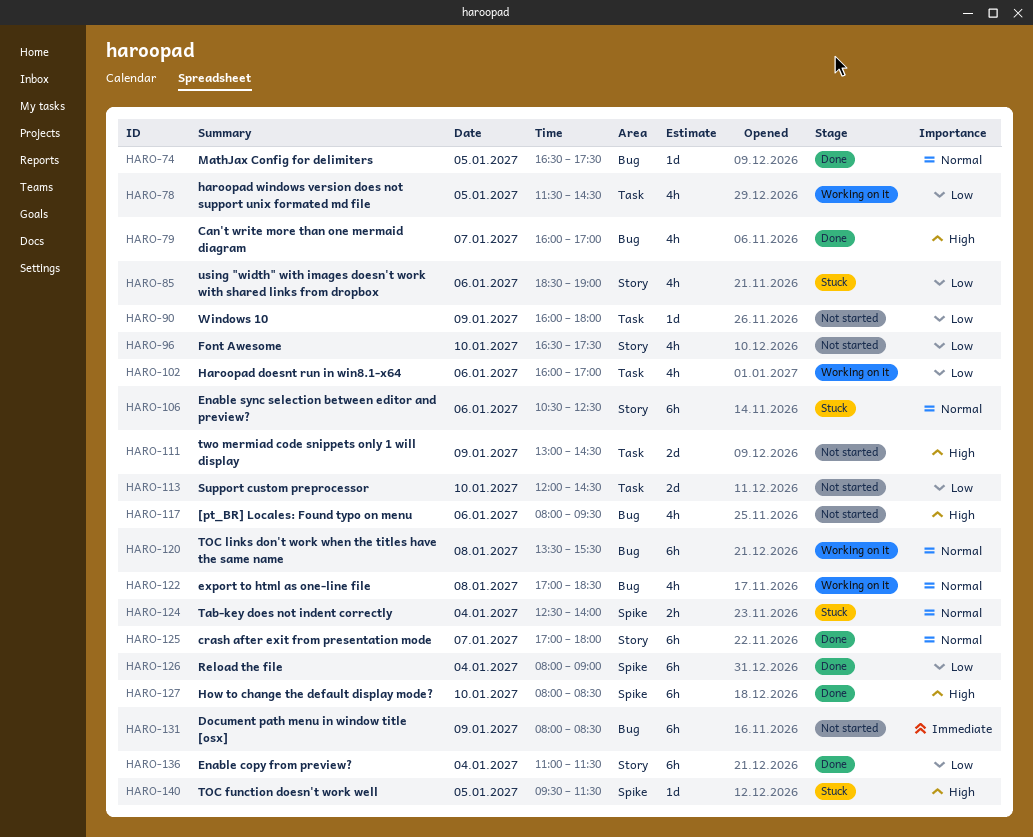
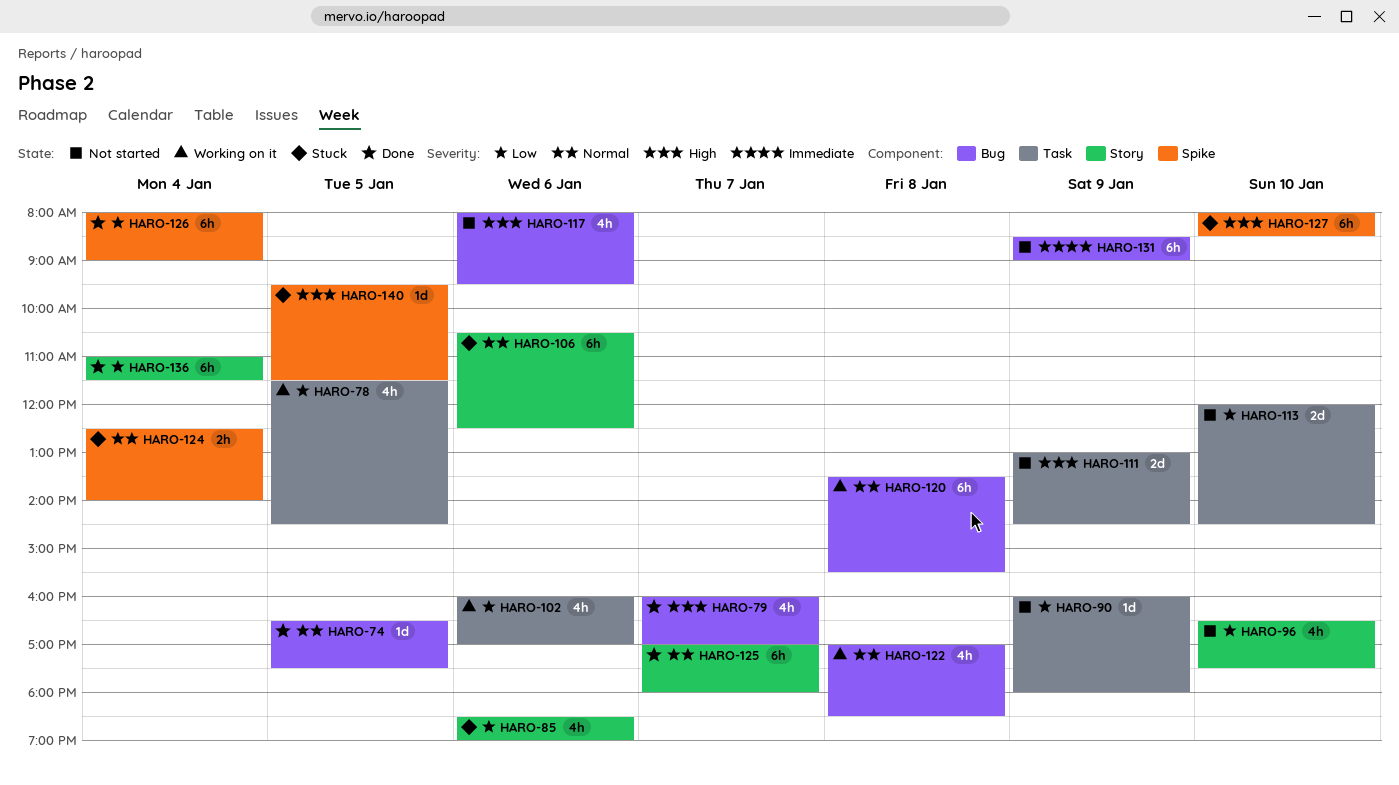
HARO-127, status: Done -> Stuck
HARO-131, begins: 08:00 -> 08:30
HARO-131, ends: 08:30 -> 09:00

